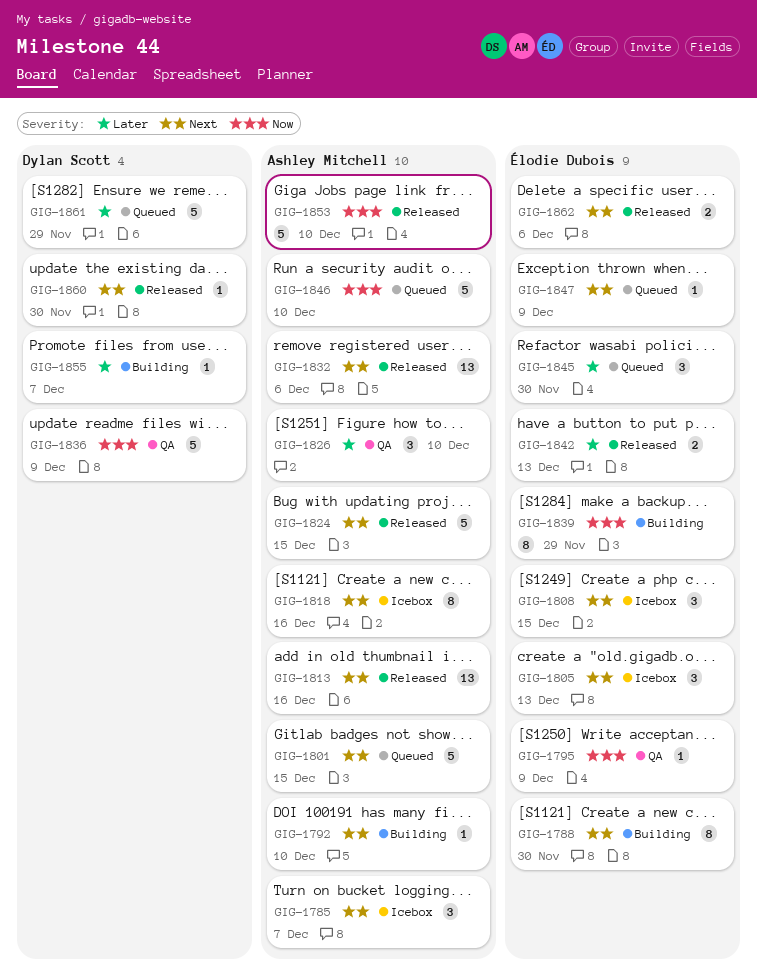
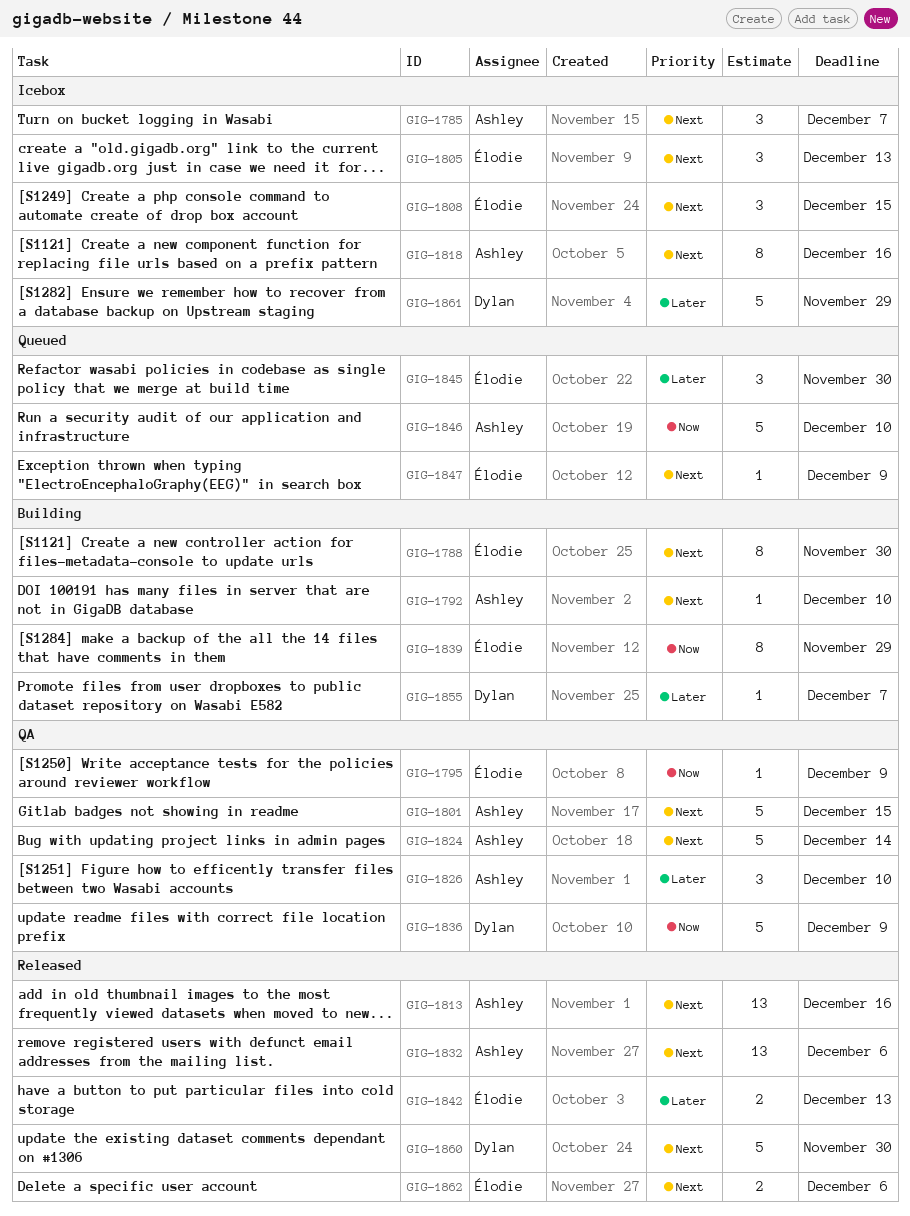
GIG-1801, status: Queued -> QA
GIG-1824, status: Released -> QA
GIG-1824, due: Dec 15 -> Dec 14
GIG-1853: present -> none
GIG-1860, estimate: 1 -> 5
GIG-1861, status: Queued -> Icebox

